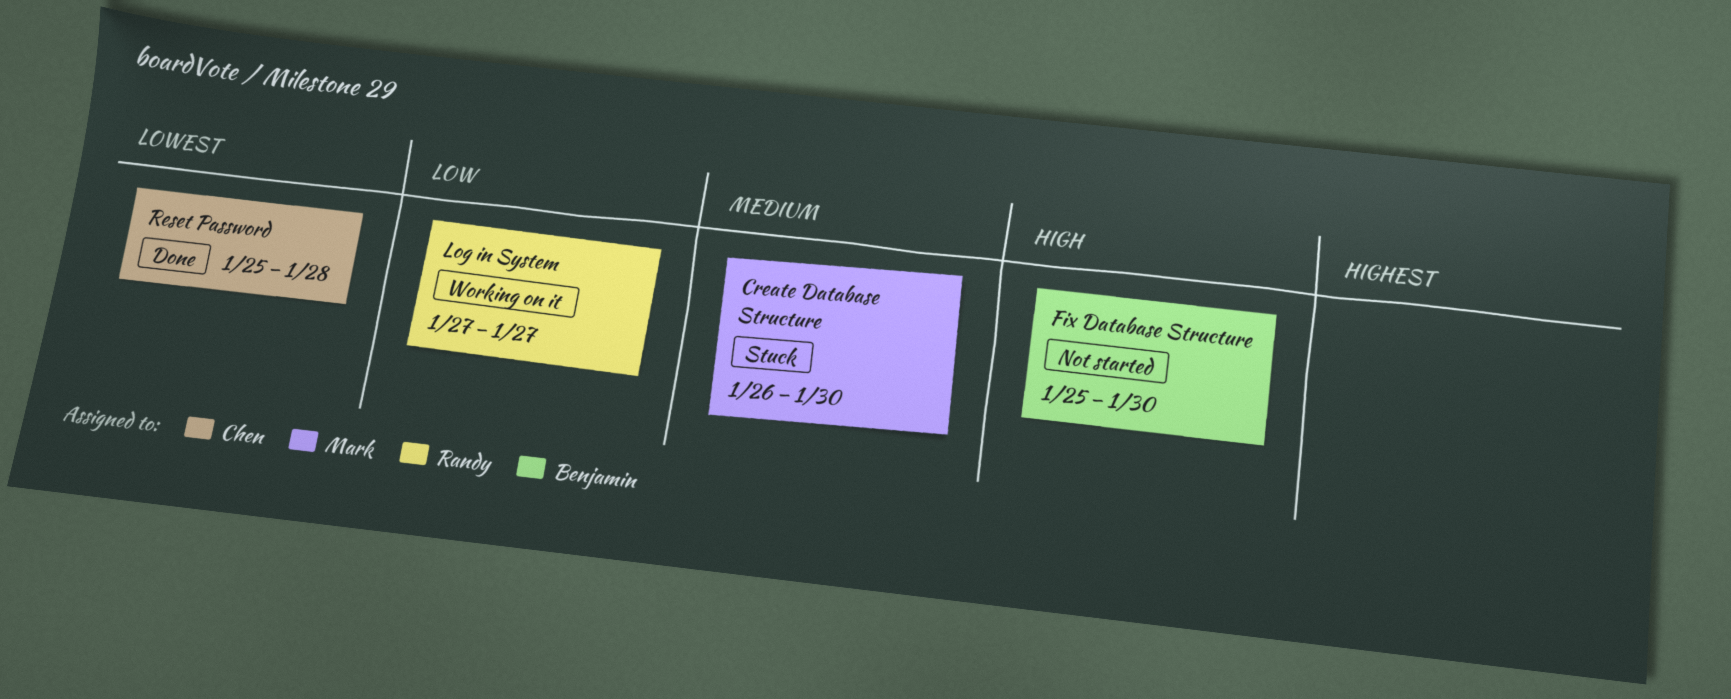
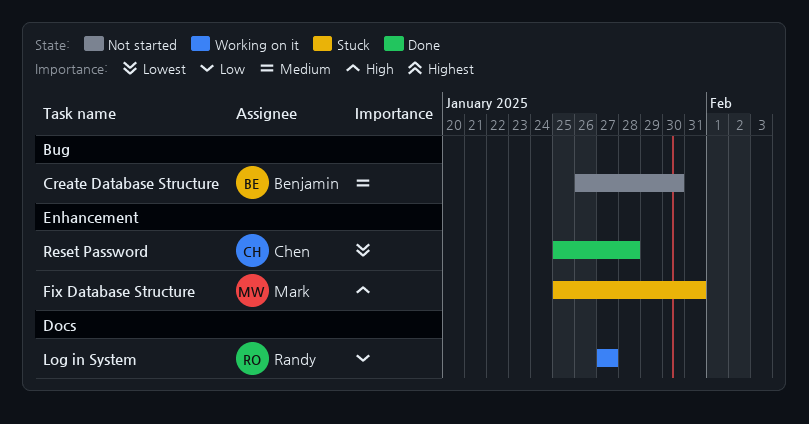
Create Database Structure, status: Stuck -> Not started
Create Database Structure, owner: Mark -> Benjamin
Fix Database Structure, status: Not started -> Stuck
Fix Database Structure, owner: Benjamin -> Mark
Fix Database Structure, due: Jan 30 -> Jan 31

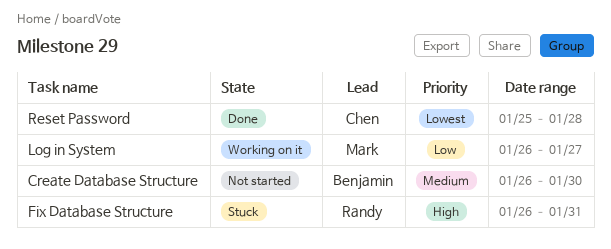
Fix Database Structure, owner: Mark -> Randy
Fix Database Structure, start: Jan 25 -> Jan 26
Log in System, owner: Randy -> Mark
Log in System, start: Jan 27 -> Jan 26

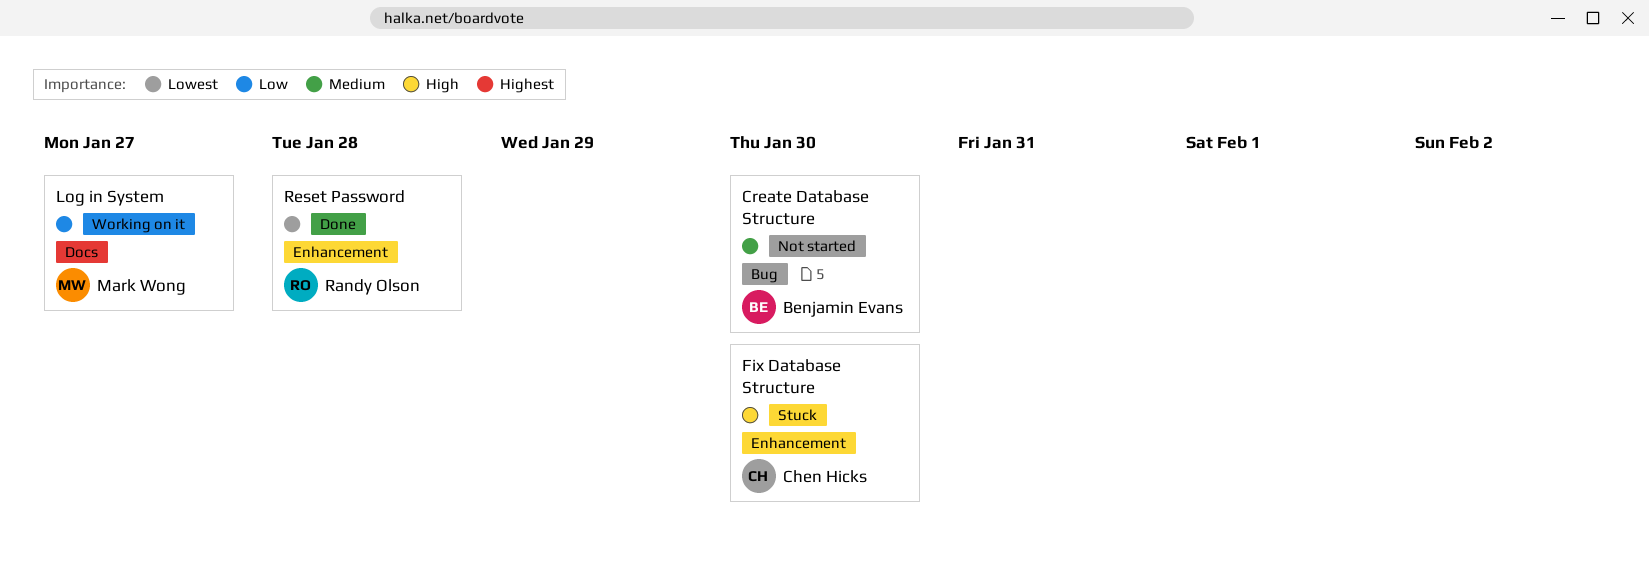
Fix Database Structure, owner: Randy Olson -> Chen Hicks
Fix Database Structure, due: Jan 31 -> Jan 30
Reset Password, owner: Chen Hicks -> Randy Olson

